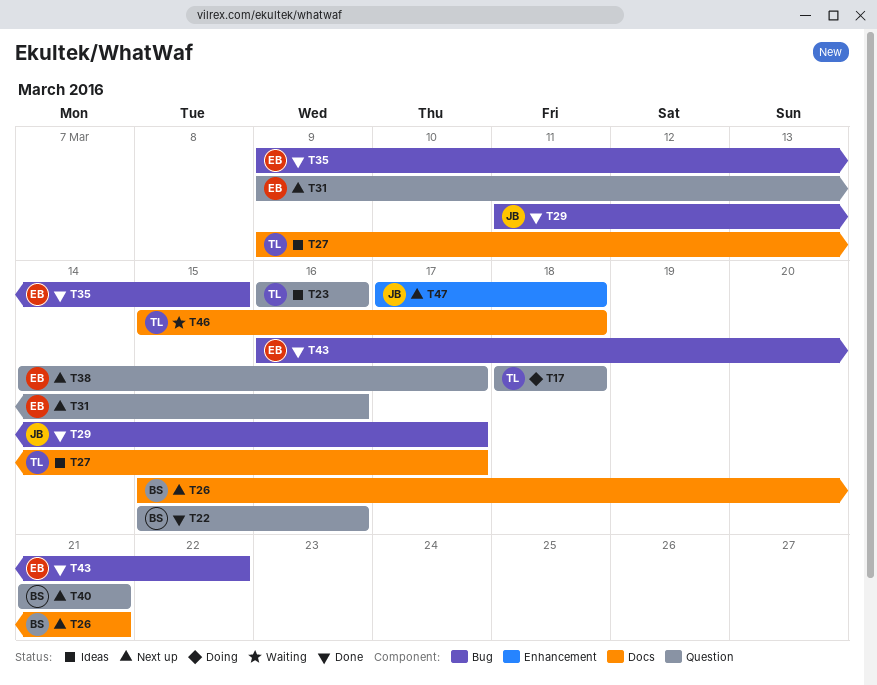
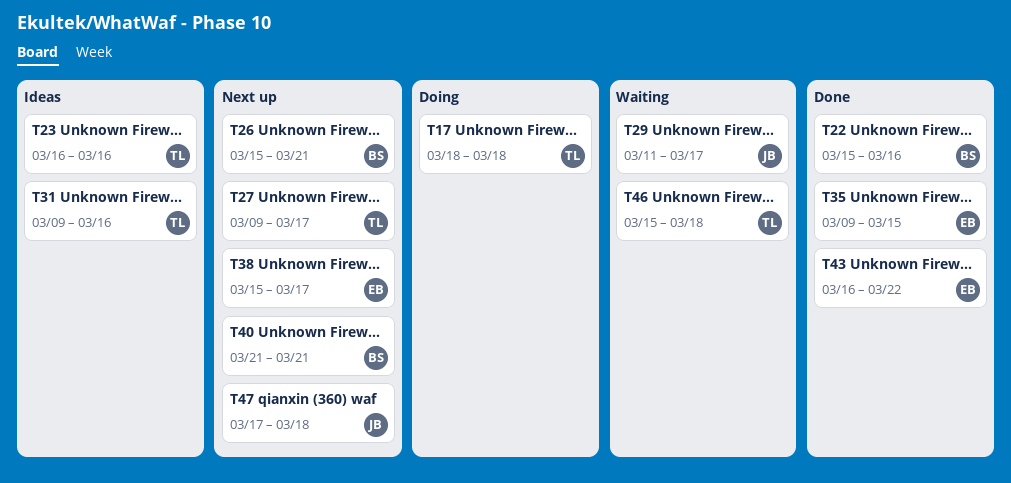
T27, status: Ideas -> Next up
T29, status: Done -> Waiting
T31, status: Next up -> Ideas
T31, owner: EB -> TL
T38, start: Mar 14 -> Mar 15

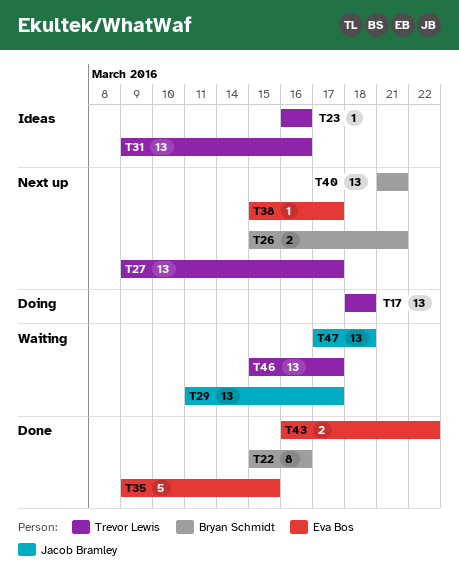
T46, due: Mar 18 -> Mar 17
T47, status: Next up -> Waiting

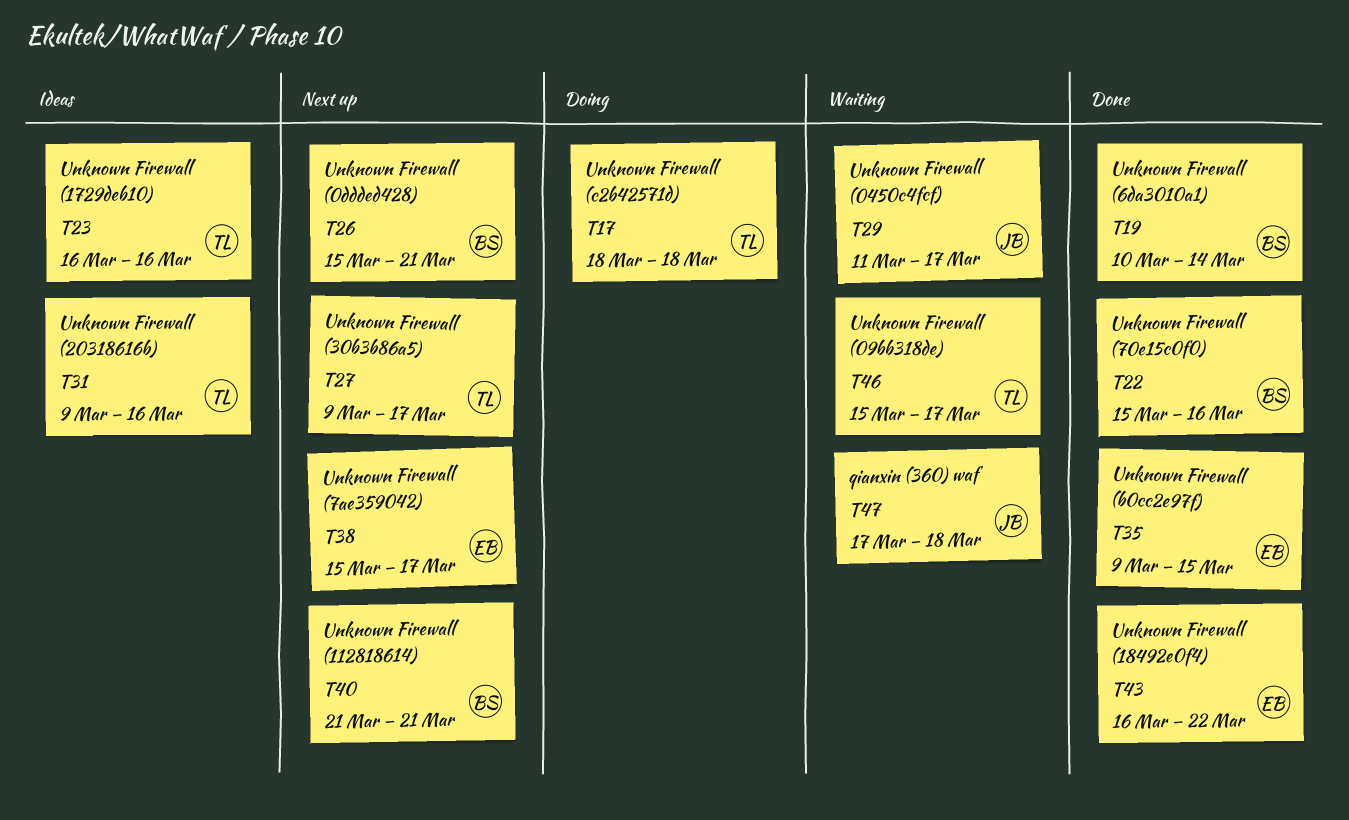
T19: none -> present

